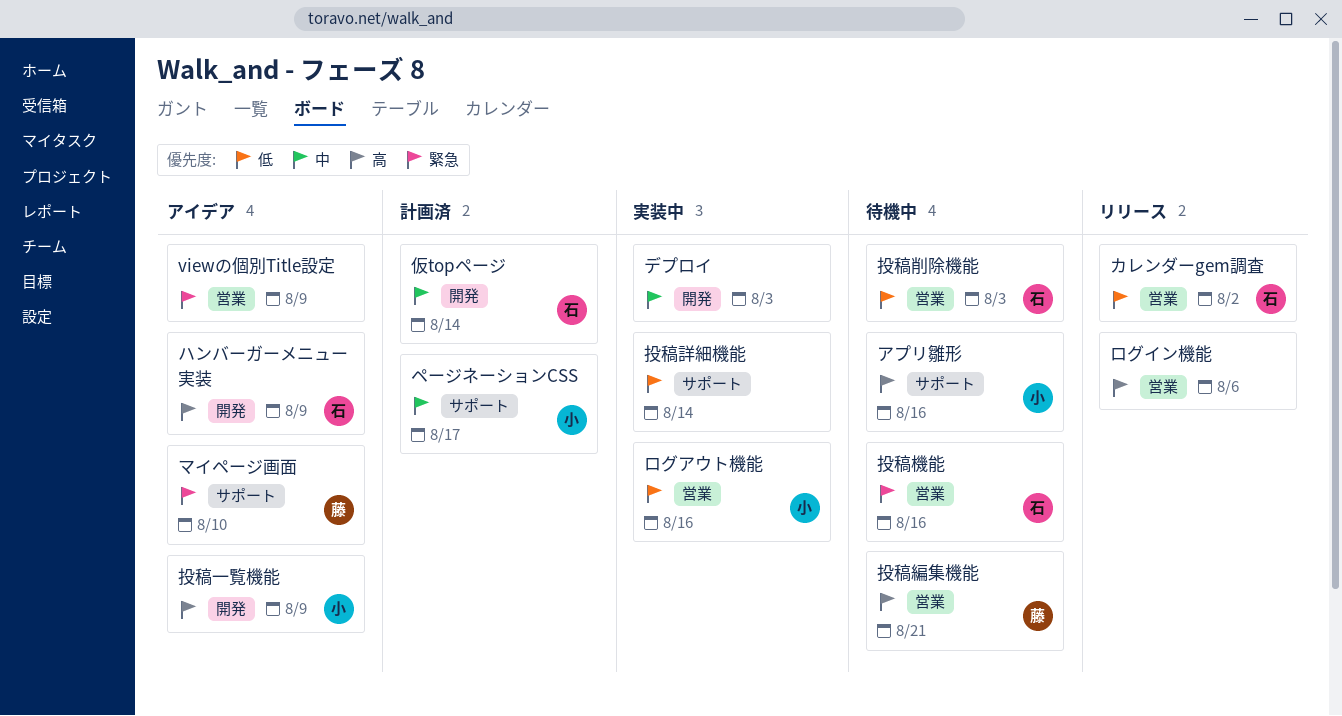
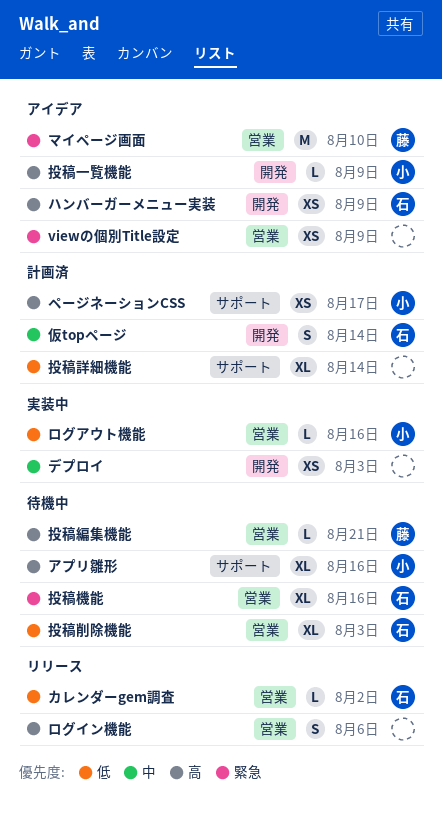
ページネーションCSS, priority: 中 -> 高
マイページ画面, label: サポート -> 営業
投稿詳細機能, status: 実装中 -> 計画済

